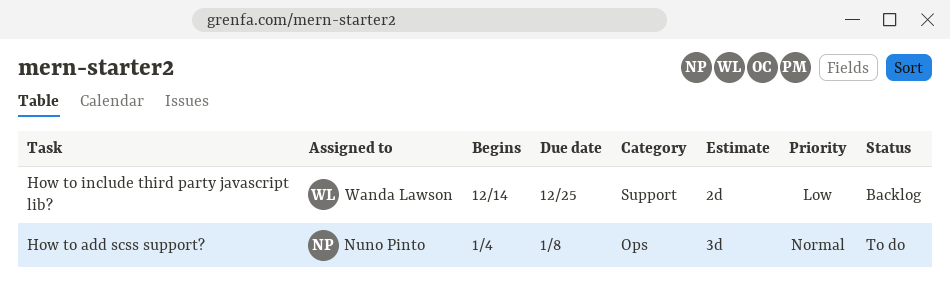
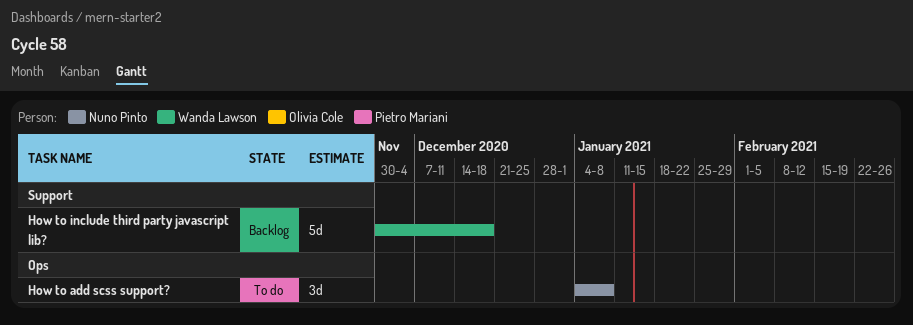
How to include third party javascript lib?, estimate: 2d -> 5d
How to include third party javascript lib?, start: Dec 14 -> Nov 30
How to include third party javascript lib?, due: Dec 25 -> Dec 18

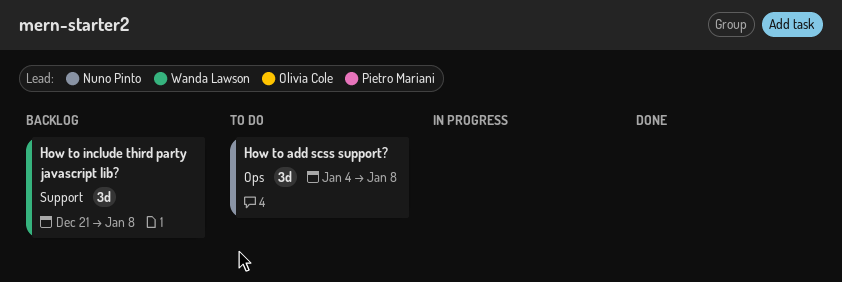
How to include third party javascript lib?, estimate: 5d -> 3d
How to include third party javascript lib?, start: Nov 30 -> Dec 21
How to include third party javascript lib?, due: Dec 18 -> Jan 8

